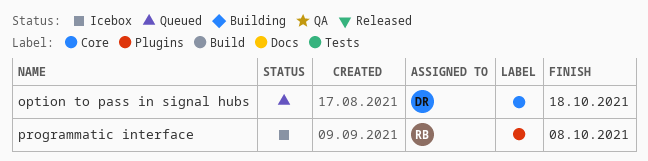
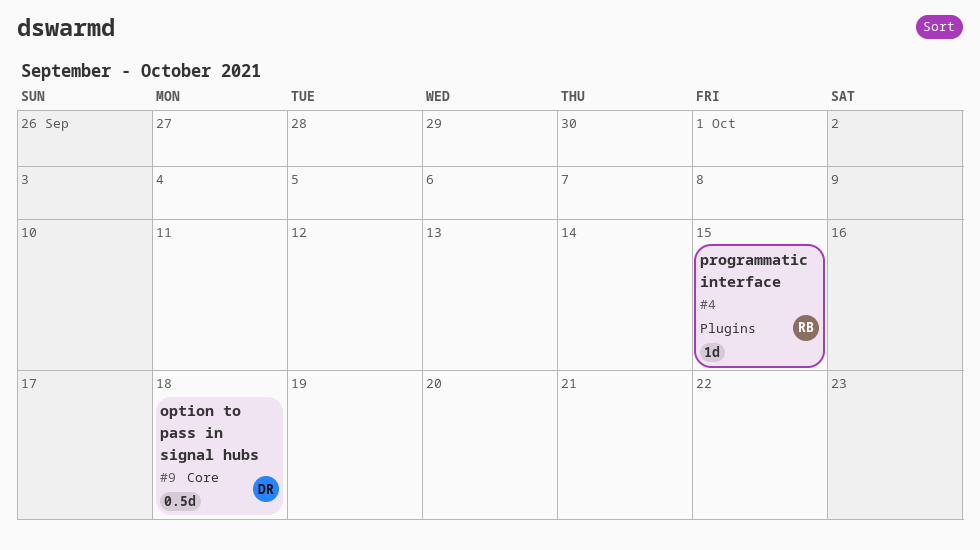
programmatic interface, due: Oct 8 -> Oct 15

